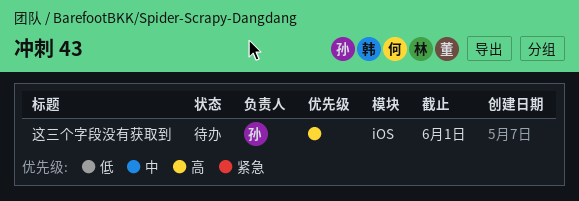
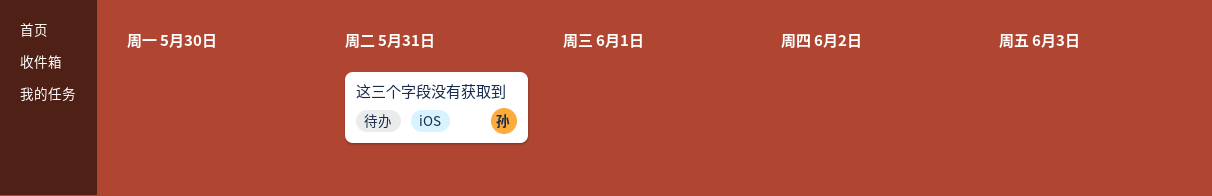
这三个字段没有获取到, due: Jun 1 -> May 31

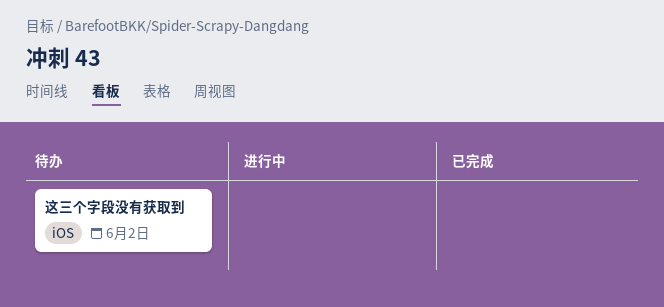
这三个字段没有获取到, due: May 31 -> Jun 2

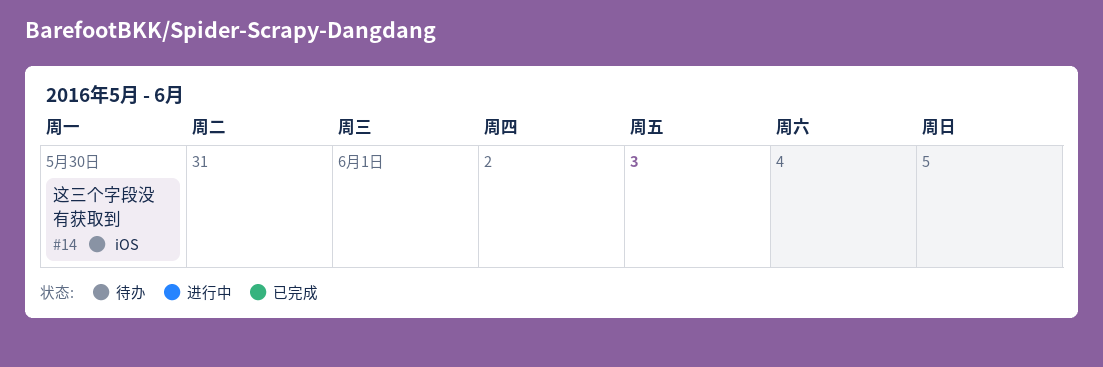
这三个字段没有获取到, due: Jun 2 -> May 30

